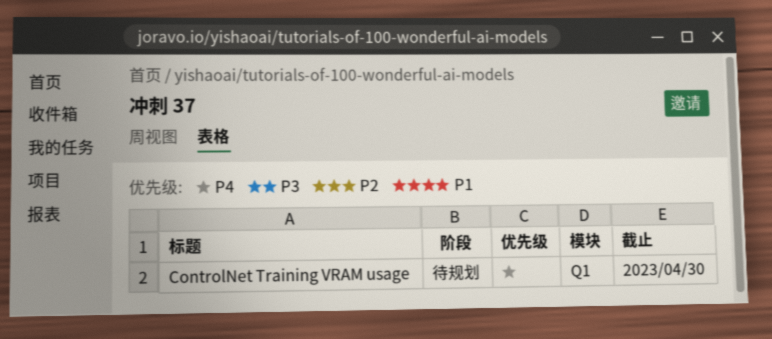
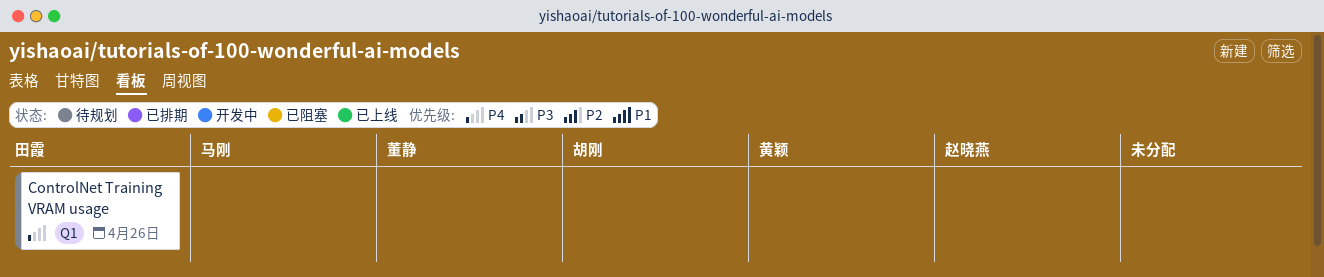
ControlNet Training VRAM usage, due: Apr 30 -> Apr 26

